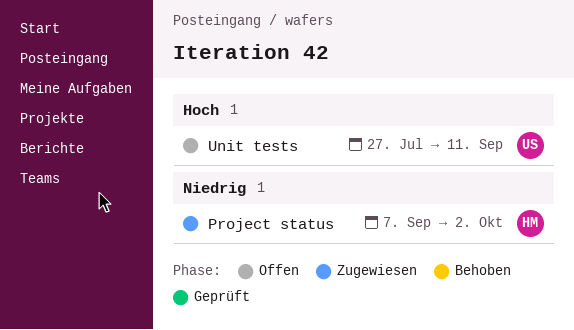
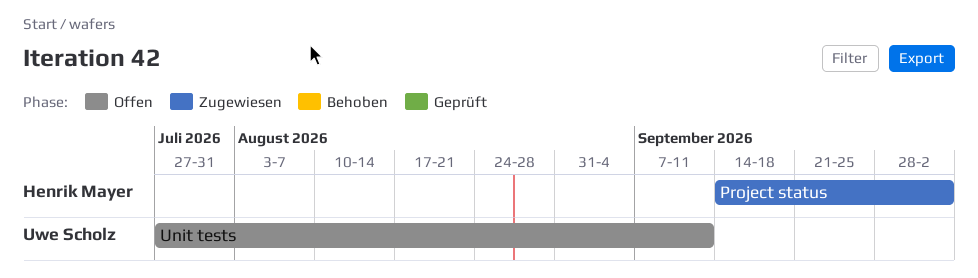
Project status, start: Sep 7 -> Sep 14

